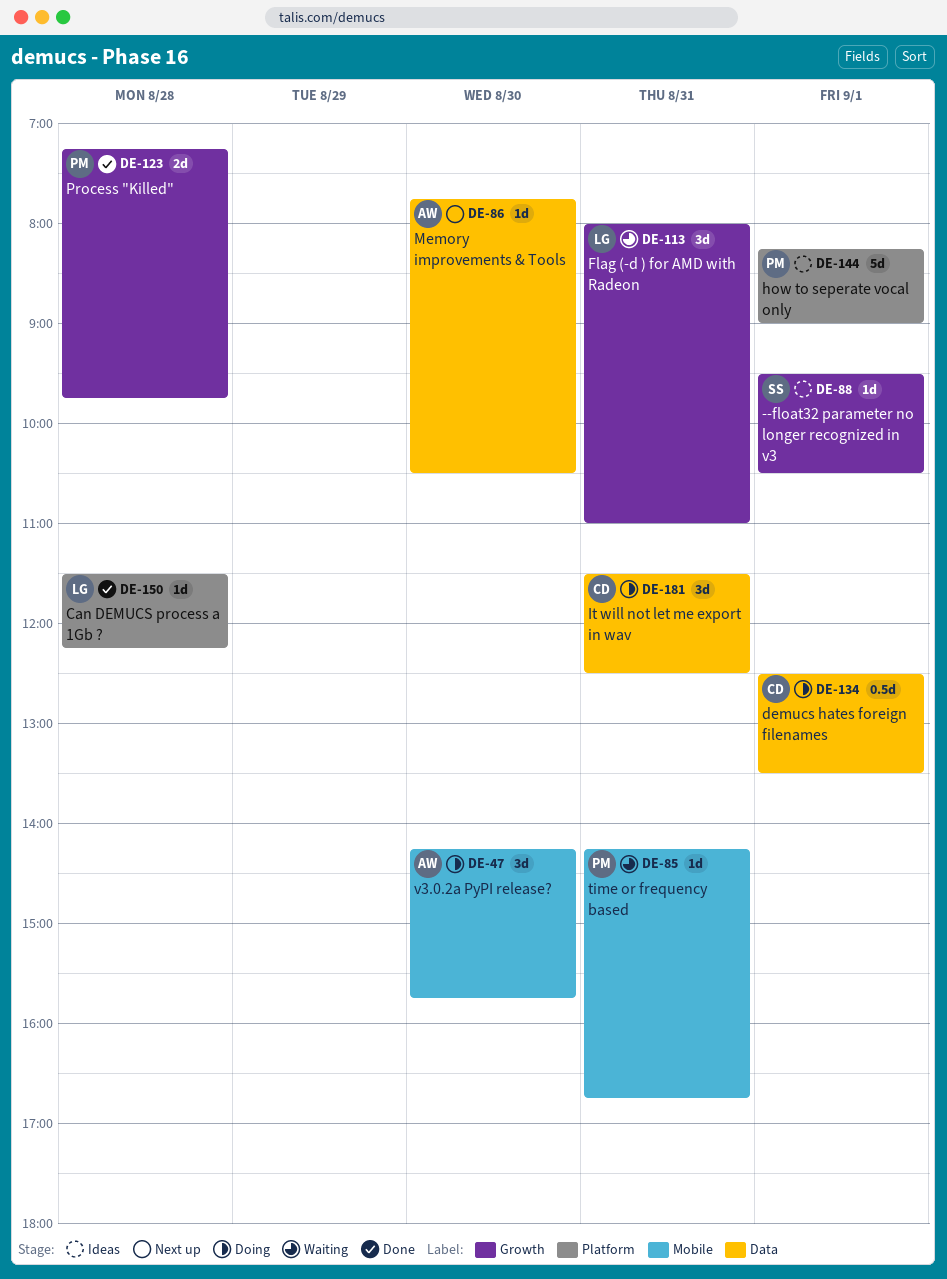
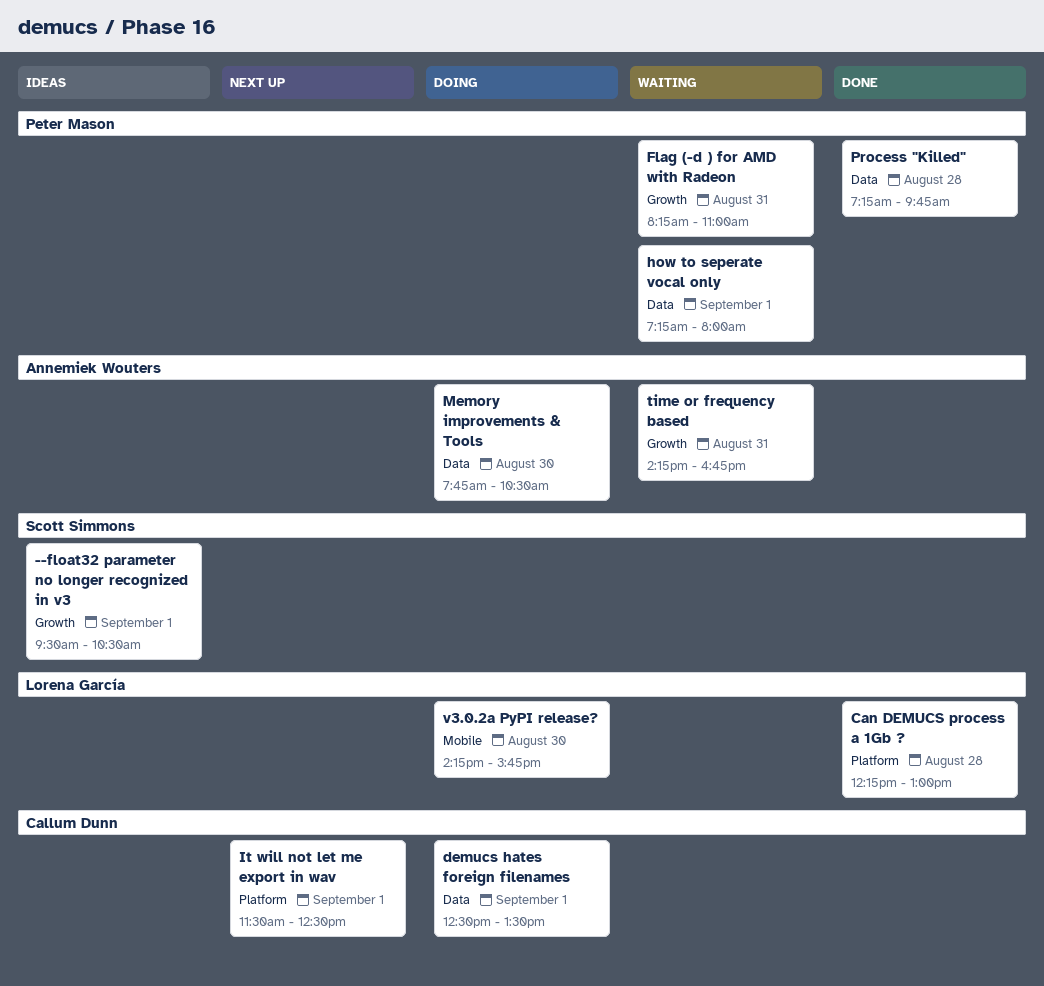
Can DEMUCS process a 1Gb ?, begins: 11:30 -> 12:15
Can DEMUCS process a 1Gb ?, ends: 12:15 -> 13:00
Flag (-d ) for AMD with Radeon, owner: Lorena García -> Peter Mason
Flag (-d ) for AMD with Radeon, begins: 08:00 -> 08:15
how to seperate vocal only, status: Ideas -> Waiting
how to seperate vocal only, label: Platform -> Data
how to seperate vocal only, begins: 08:15 -> 07:15
how to seperate vocal only, ends: 09:00 -> 08:00
It will not let me export in wav, status: Doing -> Next up
It will not let me export in wav, label: Data -> Platform
It will not let me export in wav, day: Aug 31 -> Sep 1
Memory improvements & Tools, status: Next up -> Doing
Process "Killed", label: Growth -> Data
time or frequency based, owner: Peter Mason -> Annemiek Wouters
time or frequency based, label: Mobile -> Growth
v3.0.2a PyPI release?, owner: Annemiek Wouters -> Lorena García

